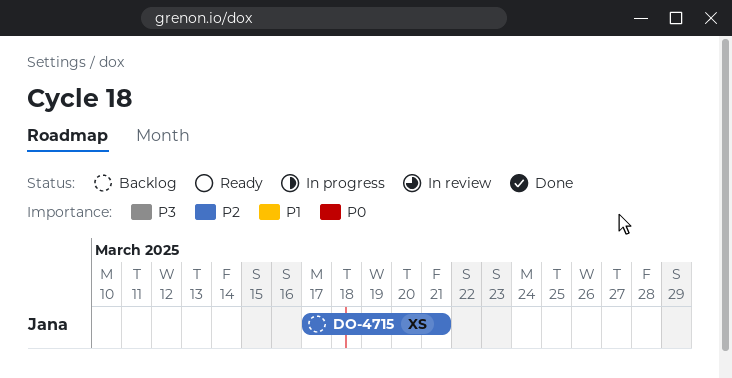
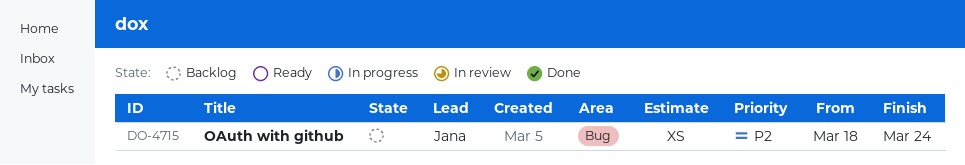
DO-4715, start: Mar 17 -> Mar 18
DO-4715, due: Mar 21 -> Mar 24

